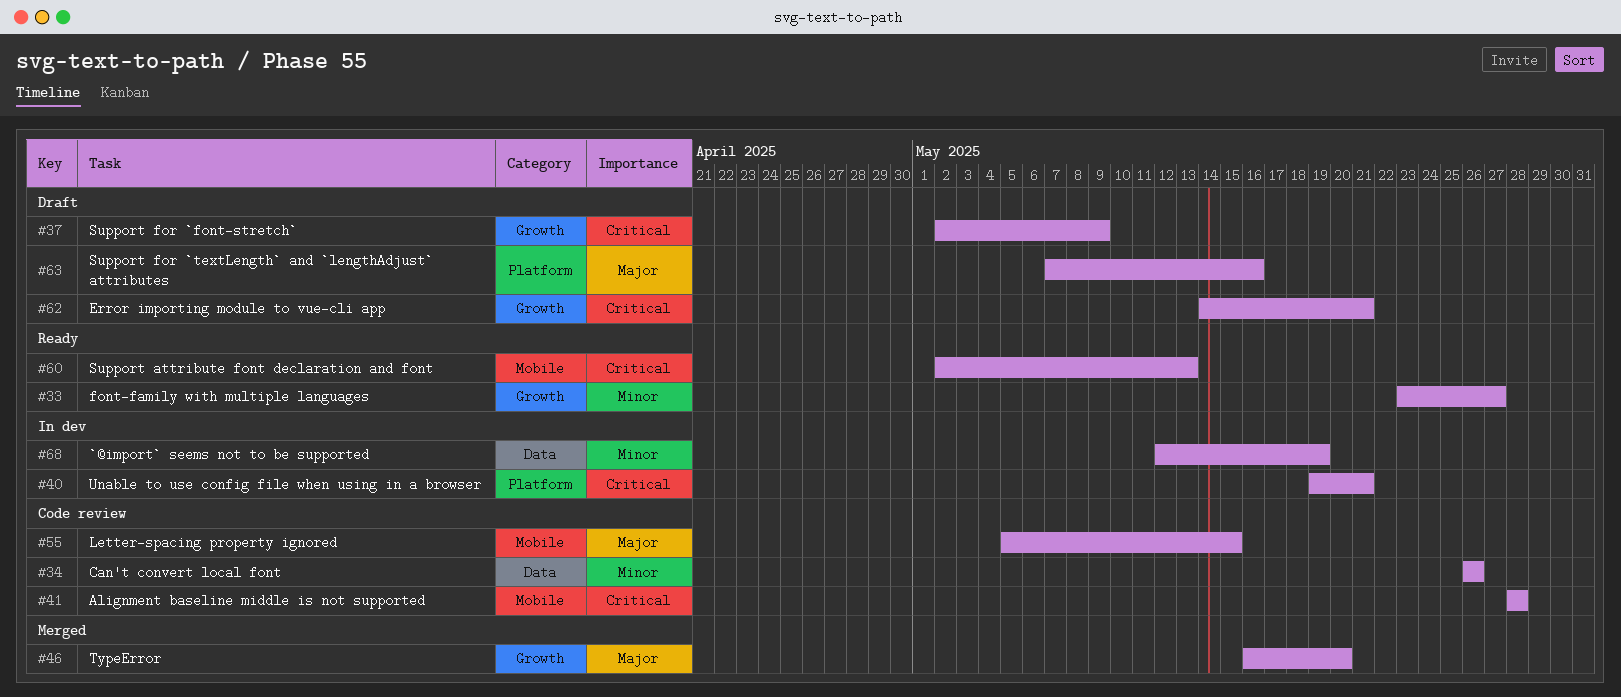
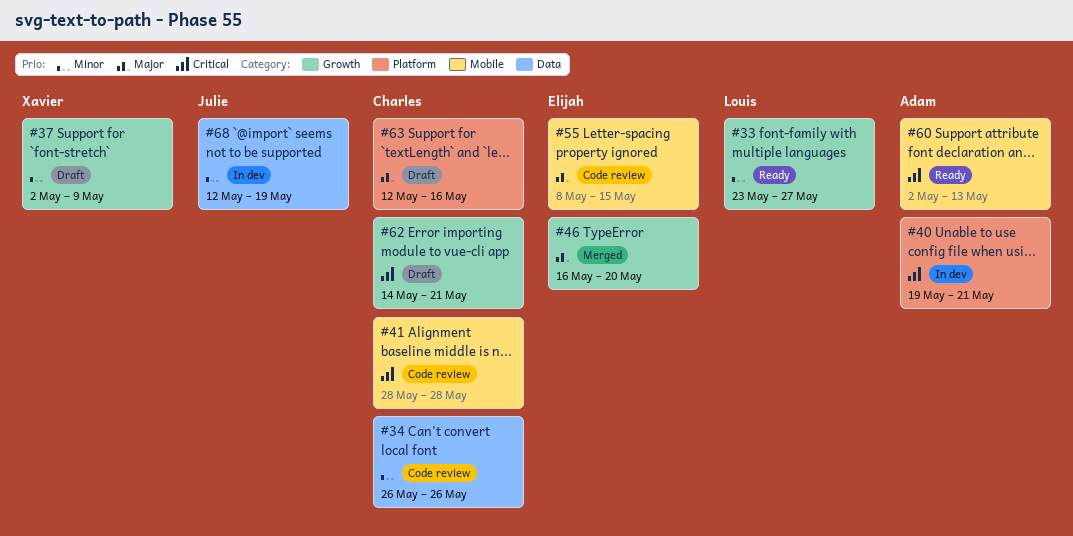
#37, priority: Critical -> Minor
#55, start: May 5 -> May 8
#63, start: May 7 -> May 12

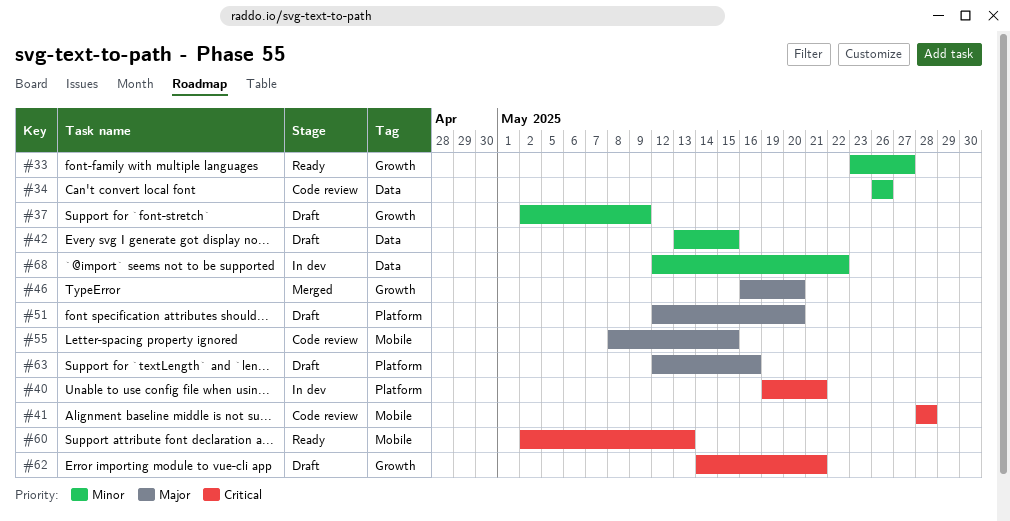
#42: none -> present
#51: none -> present
#68, due: May 19 -> May 22

